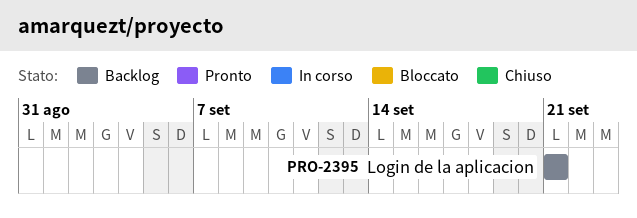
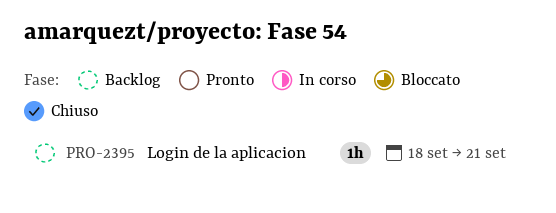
PRO-2395, start: Sep 21 -> Sep 18

